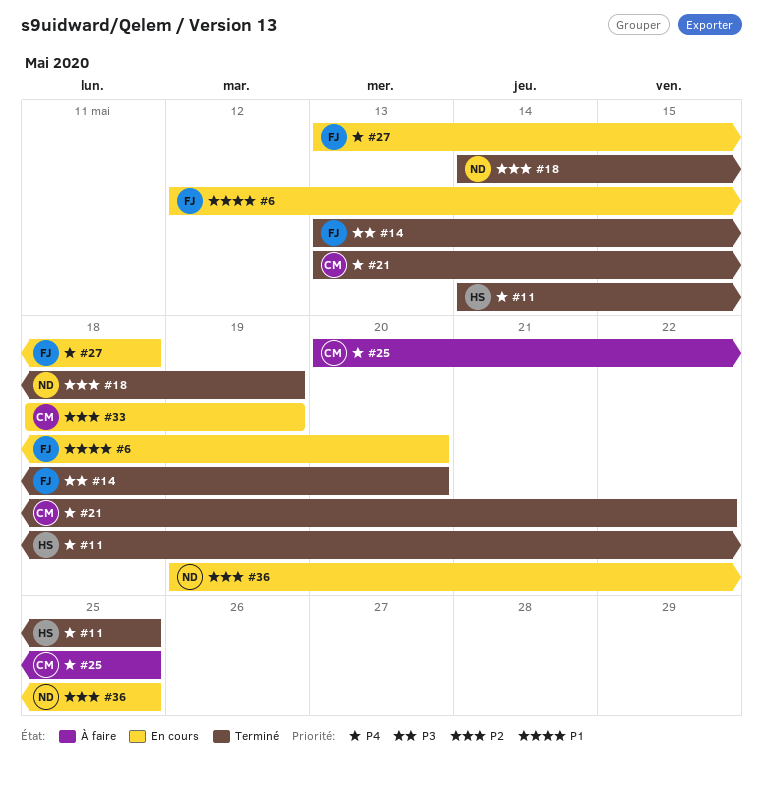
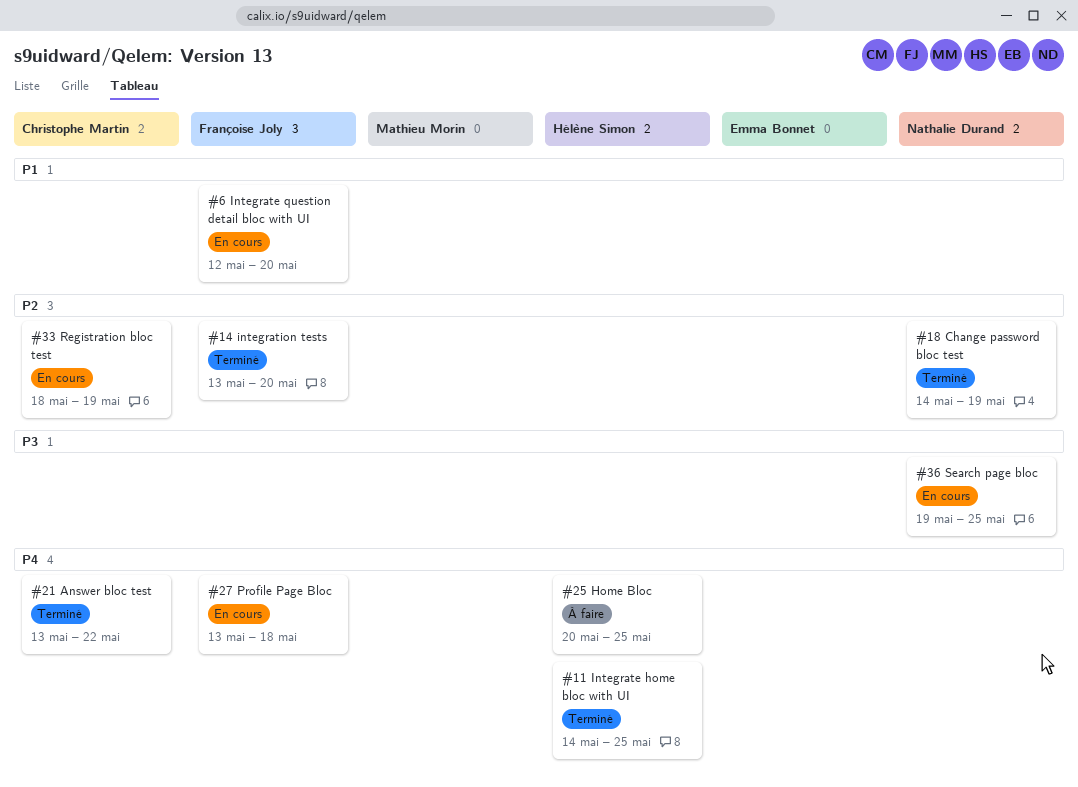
#14, priority: P3 -> P2
#25, owner: Christophe Martin -> Hélène Simon
#36, priority: P2 -> P3

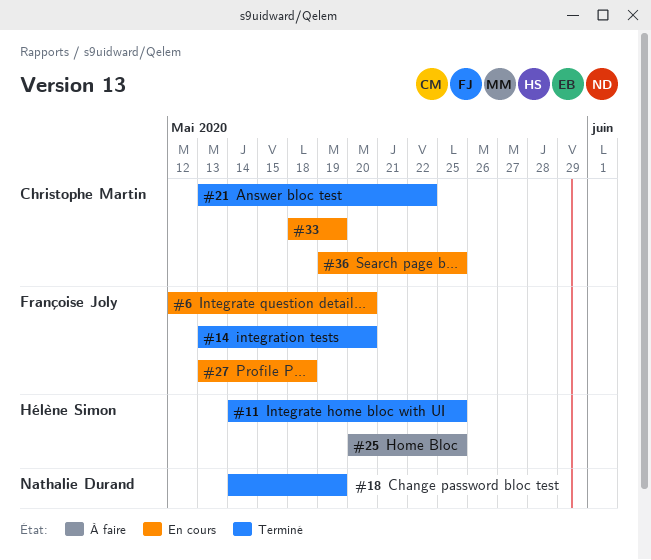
#36, owner: Nathalie Durand -> Christophe Martin

